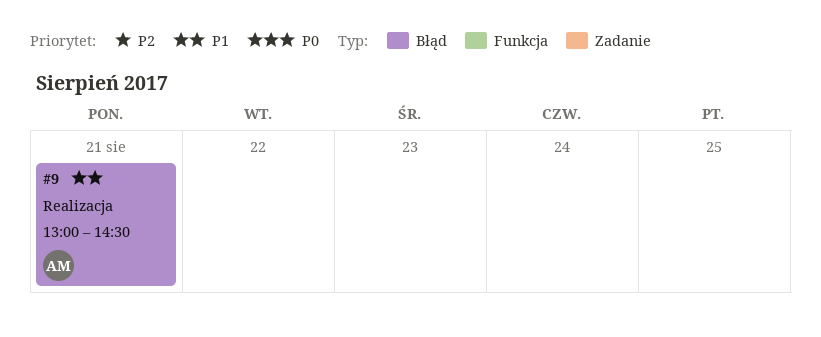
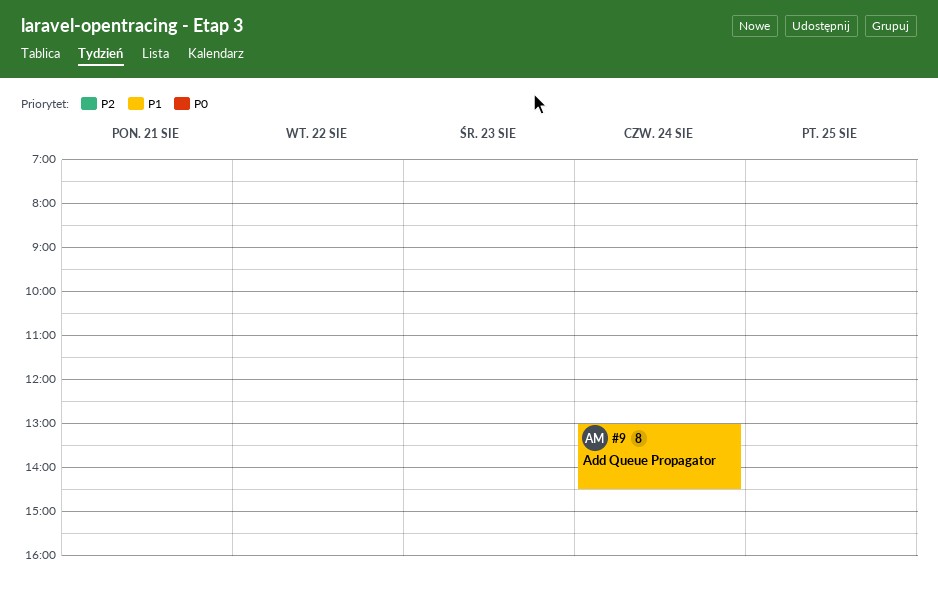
#9, day: Aug 21 -> Aug 24

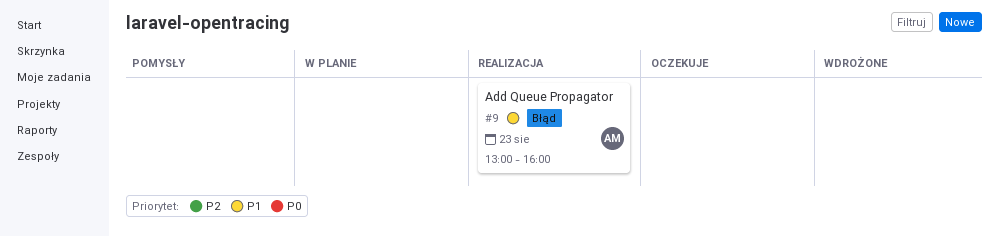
#9, day: Aug 24 -> Aug 23
#9, ends: 14:30 -> 16:00

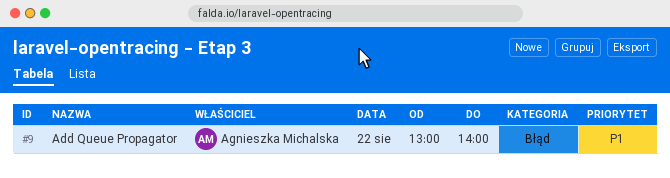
#9, day: Aug 23 -> Aug 22
#9, ends: 16:00 -> 14:00

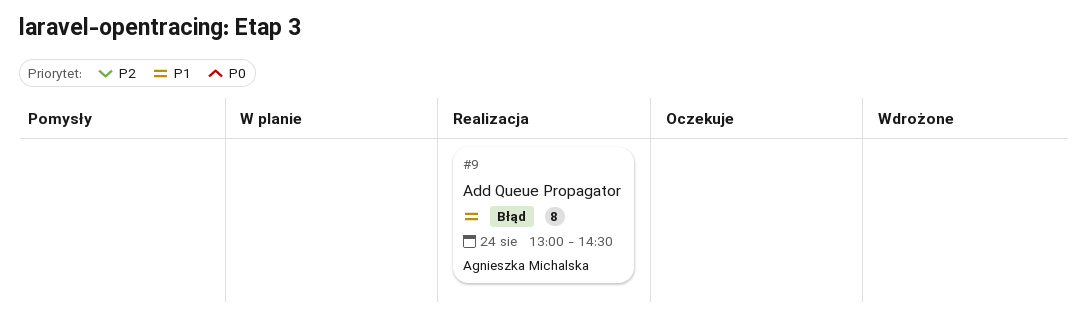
#9, day: Aug 22 -> Aug 24
#9, ends: 14:00 -> 14:30

